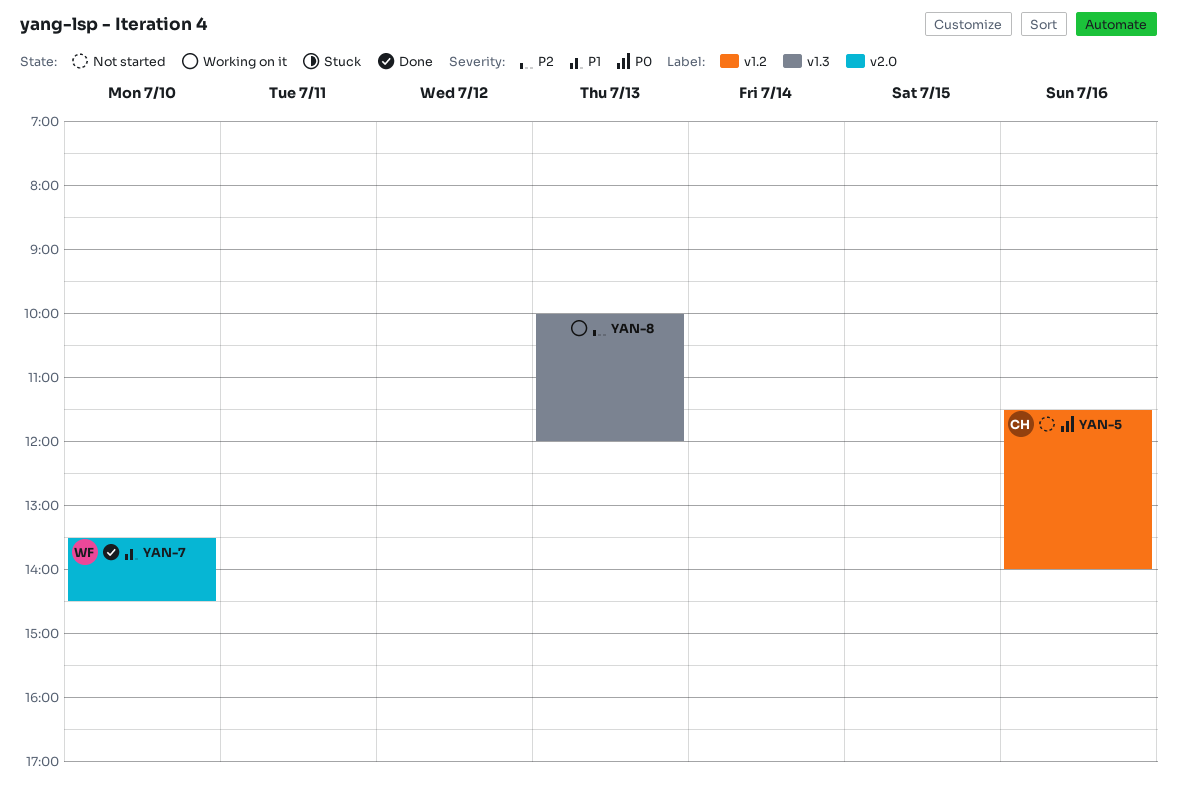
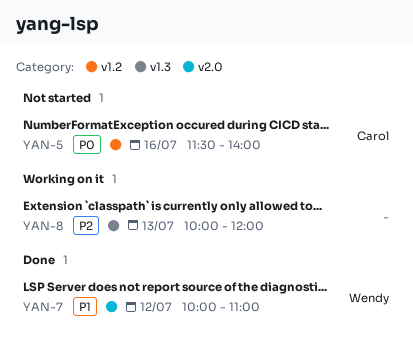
YAN-7, day: Jul 10 -> Jul 12
YAN-7, begins: 13:30 -> 10:00
YAN-7, ends: 14:30 -> 11:00

